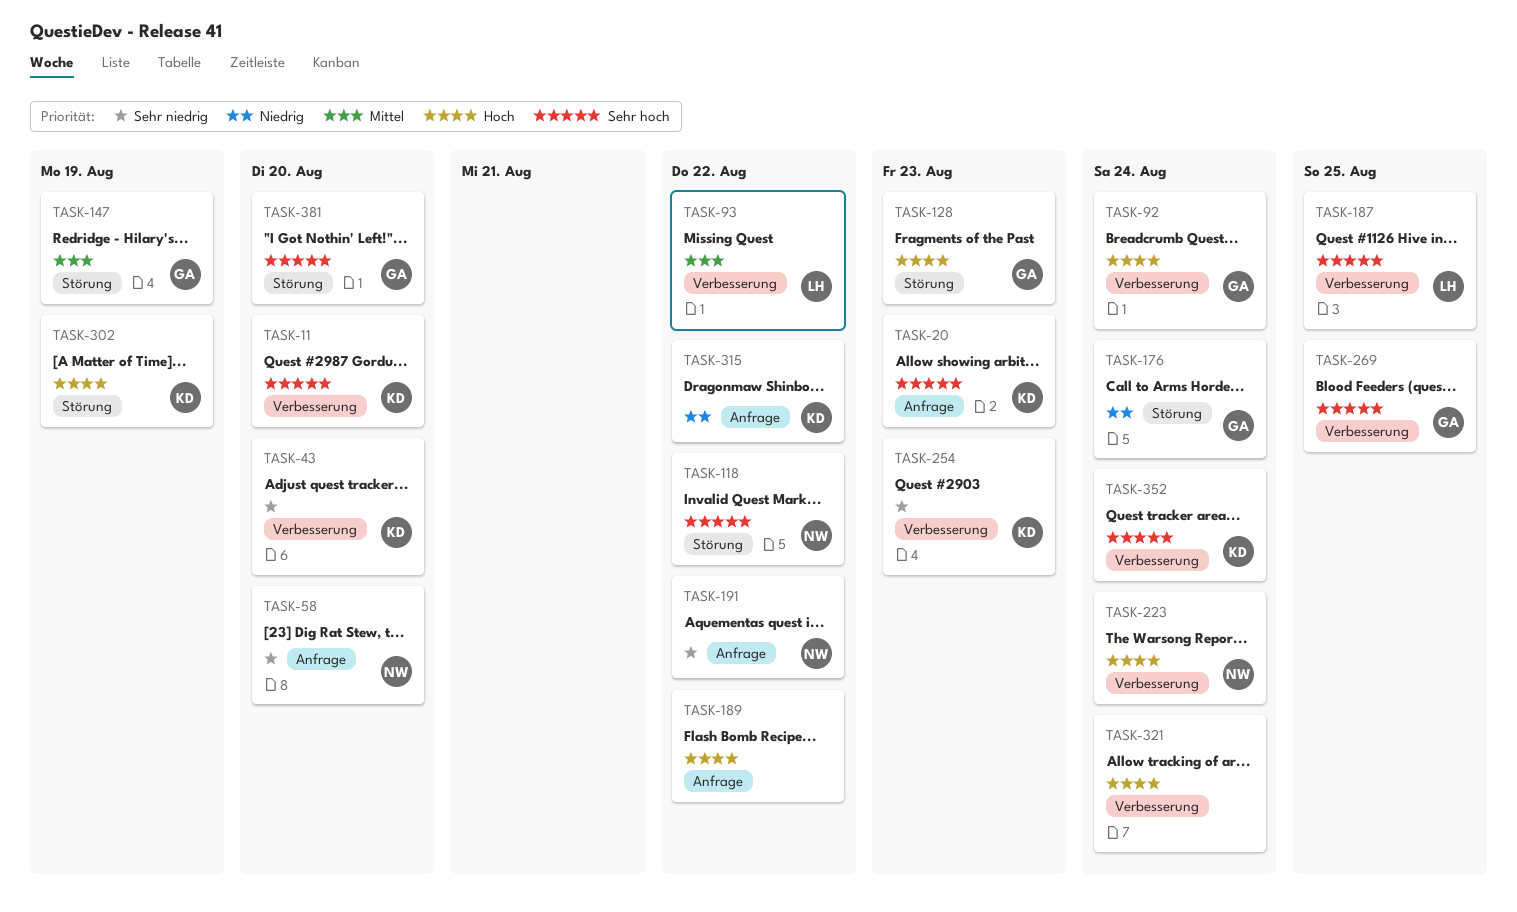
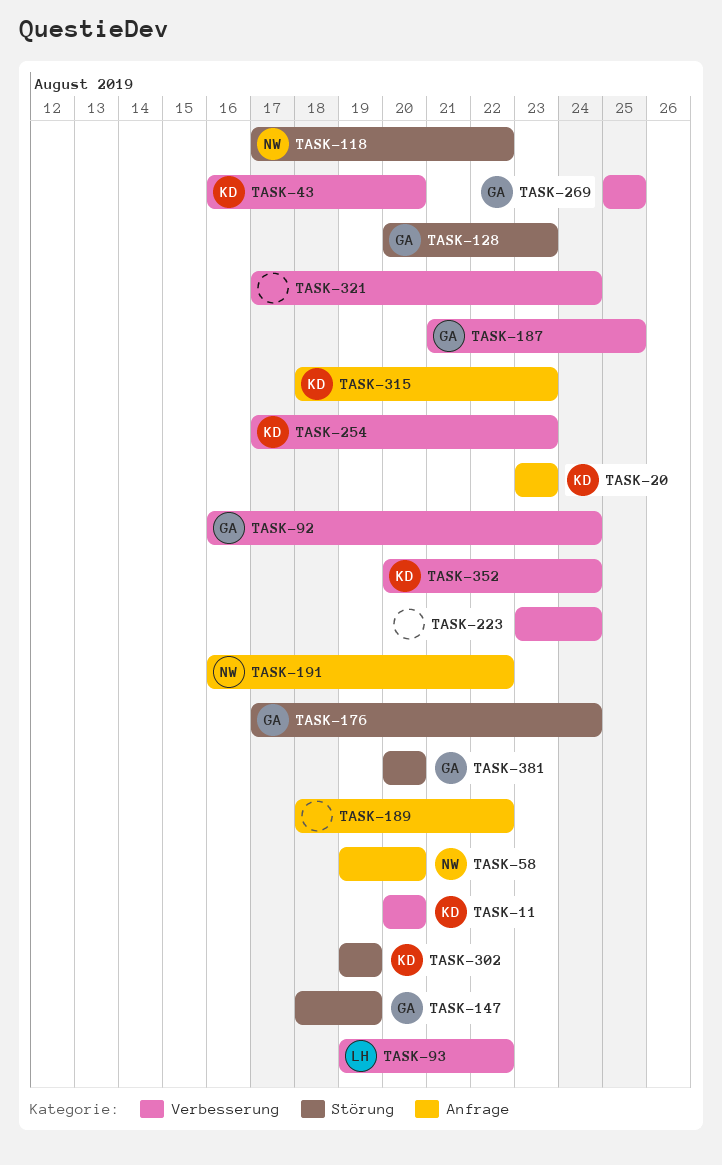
TASK-187, owner: LH -> GA
TASK-223, owner: NW -> none
TASK-315, due: Aug 22 -> Aug 23

